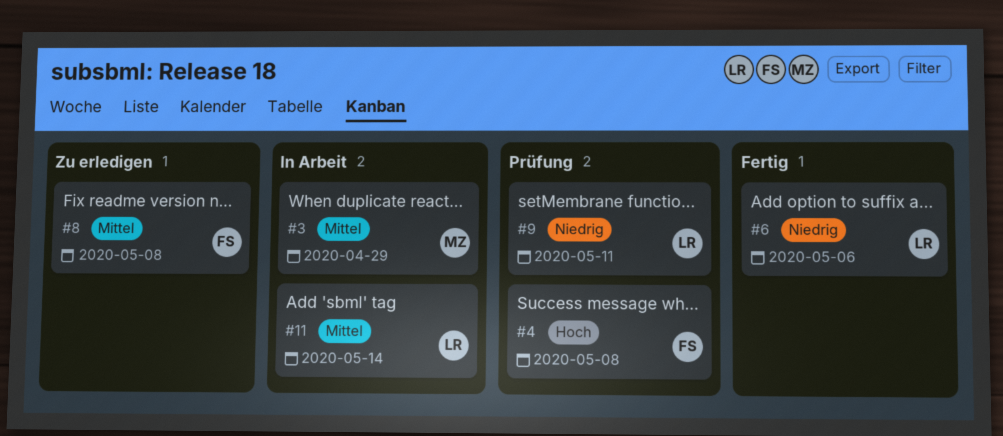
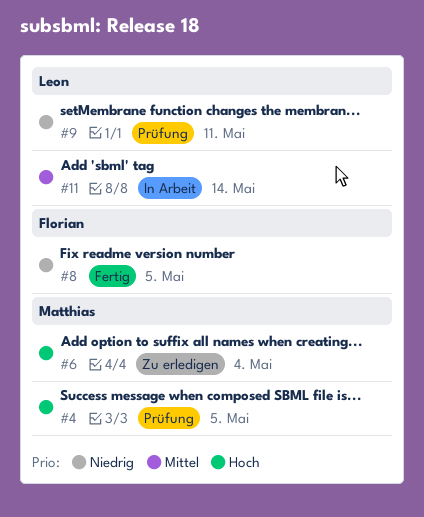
#3: present -> none
#4, owner: Florian -> Matthias
#4, due: May 8 -> May 5
#6, status: Fertig -> Zu erledigen
#6, owner: Leon -> Matthias
#6, priority: Niedrig -> Hoch
#6, due: May 6 -> May 4
#8, status: Zu erledigen -> Fertig
#8, priority: Mittel -> Niedrig
#8, due: May 8 -> May 5

